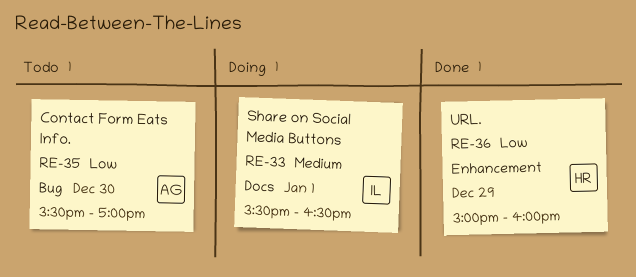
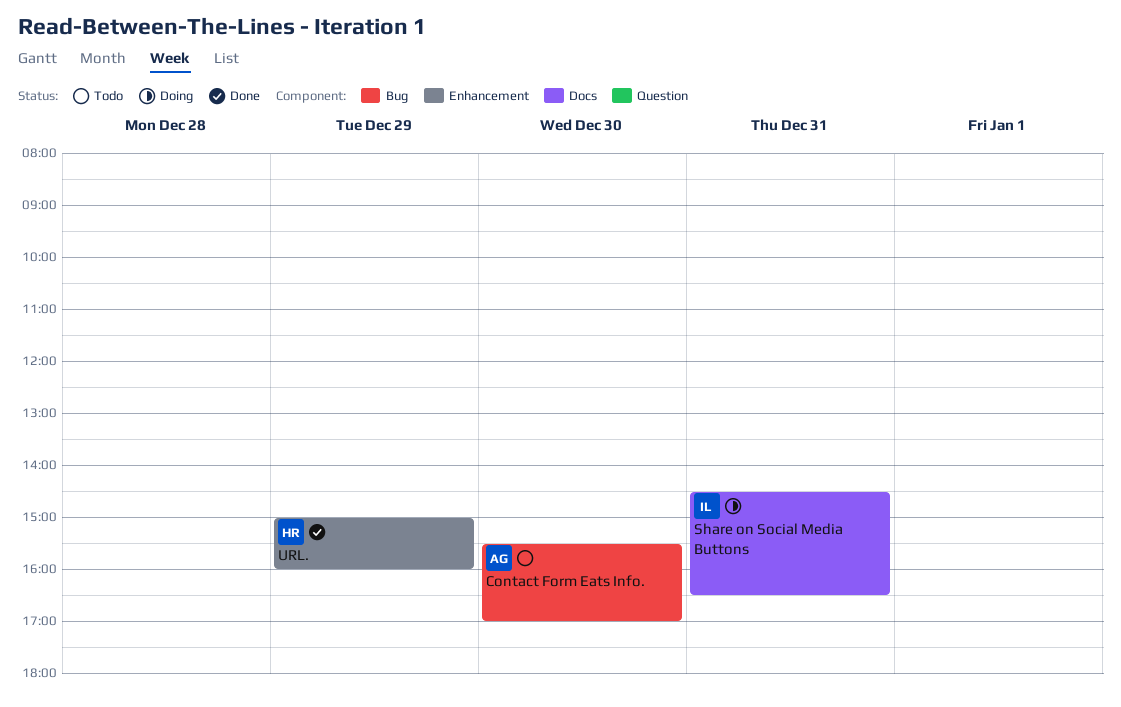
Share on Social Media Buttons, day: Jan 1 -> Dec 31
Share on Social Media Buttons, begins: 15:30 -> 14:30

